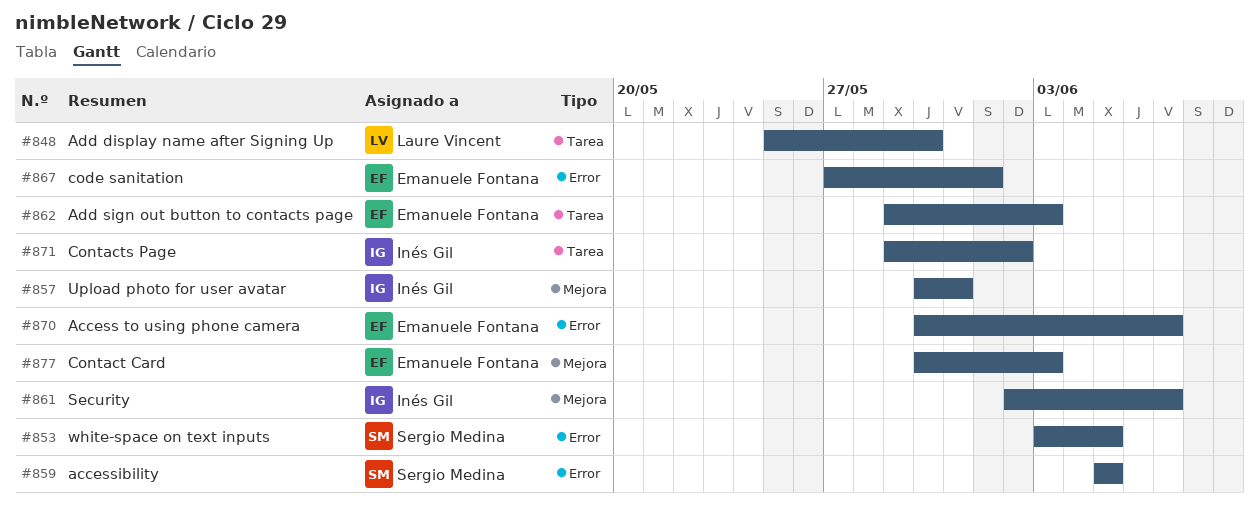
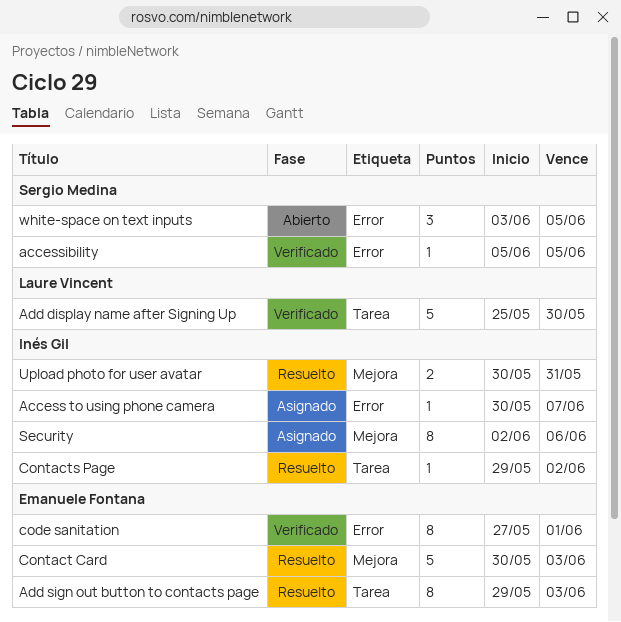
Access to using phone camera, owner: Emanuele Fontana -> Inés Gil
Security, due: Jun 7 -> Jun 6

